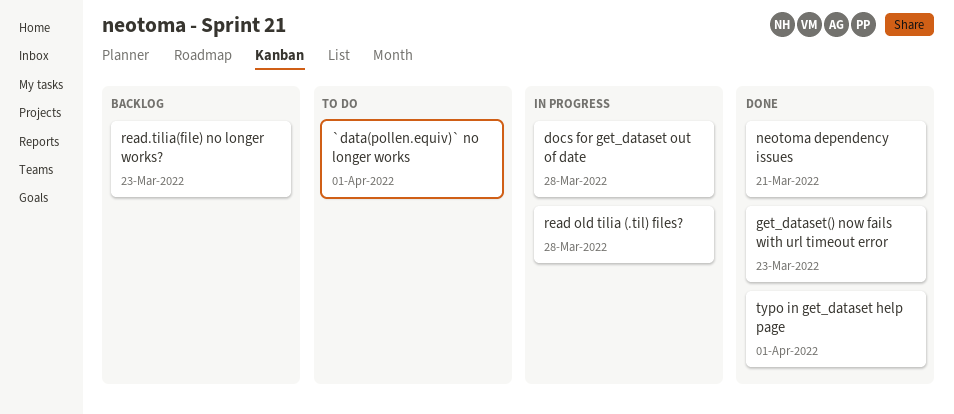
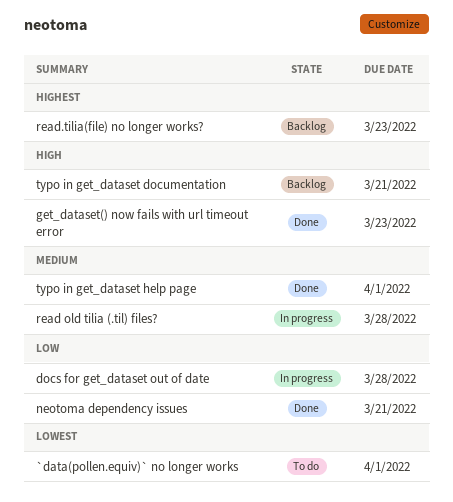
typo in get_dataset documentation: none -> present

